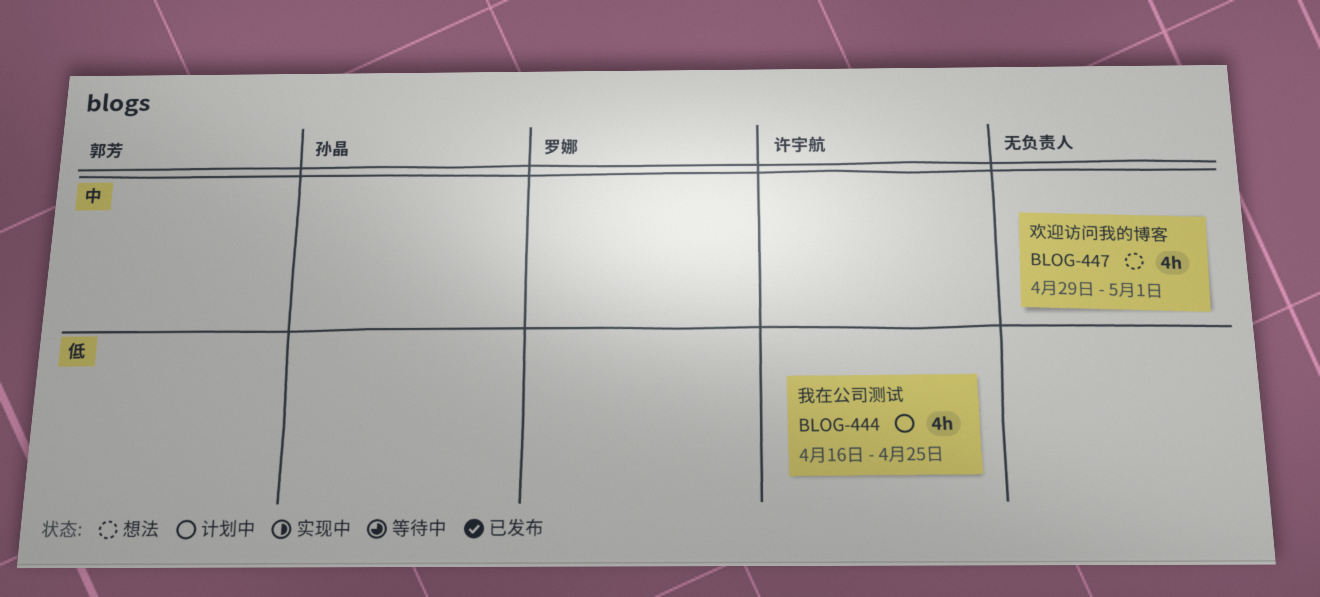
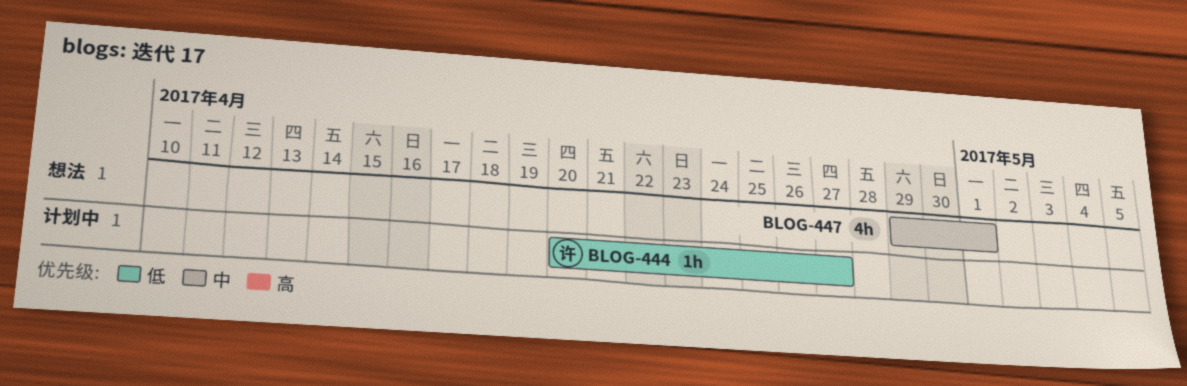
BLOG-444, estimate: 4h -> 1h
BLOG-444, start: Apr 16 -> Apr 20
BLOG-444, due: Apr 25 -> Apr 27

